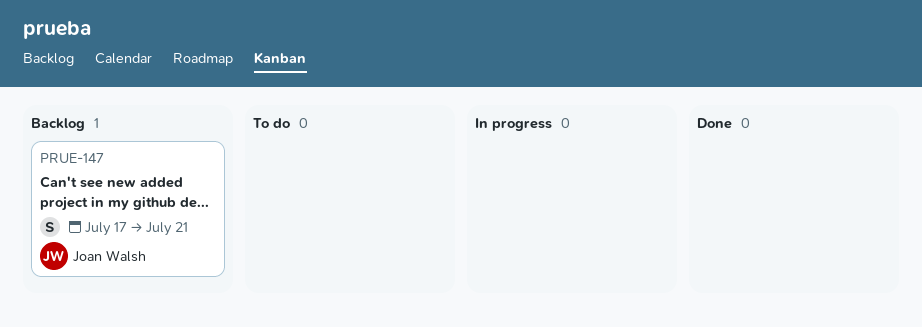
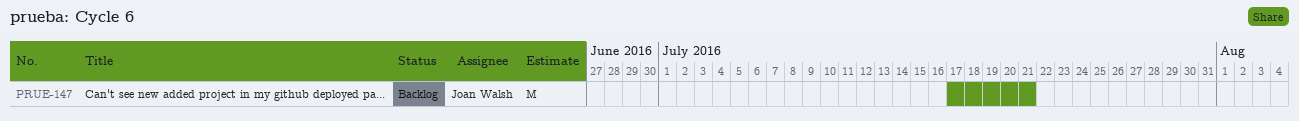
PRUE-147, estimate: S -> M

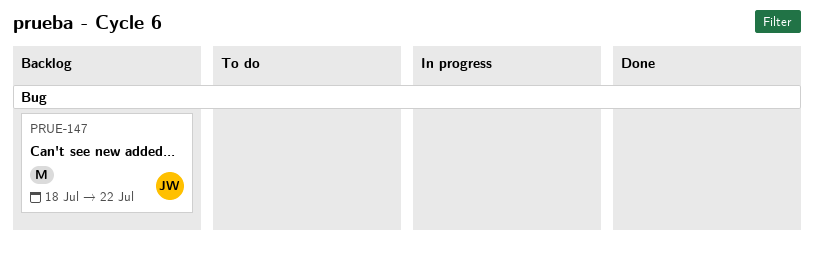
PRUE-147, start: Jul 17 -> Jul 18
PRUE-147, due: Jul 21 -> Jul 22

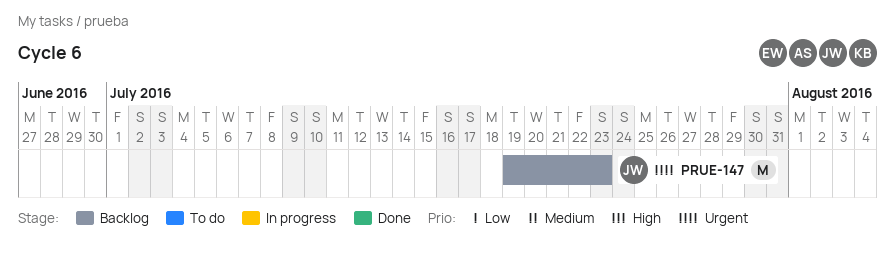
PRUE-147, start: Jul 18 -> Jul 19
PRUE-147, due: Jul 22 -> Jul 23

